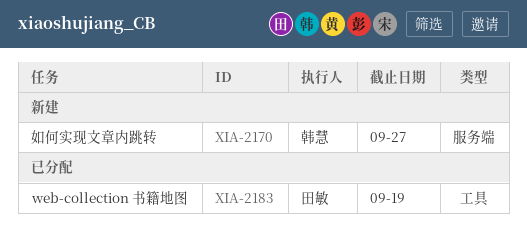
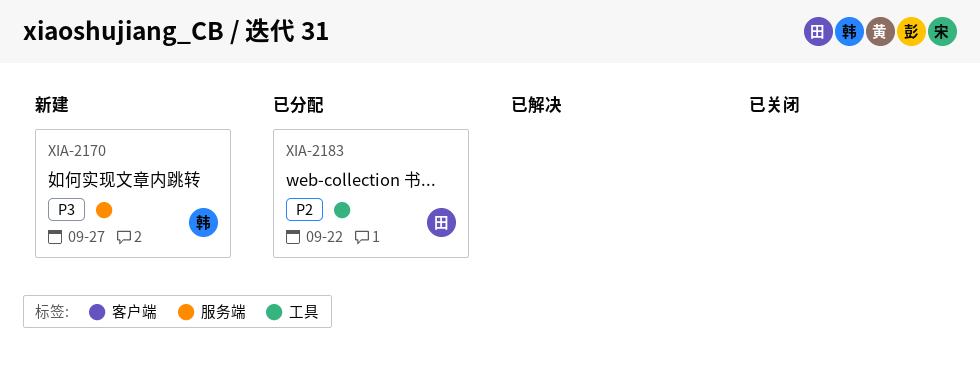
XIA-2183, due: Sep 19 -> Sep 22

